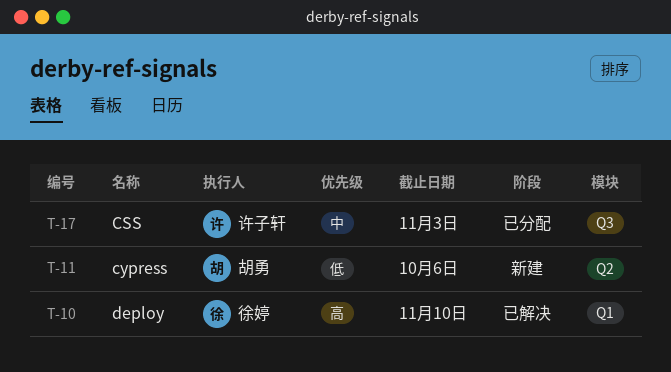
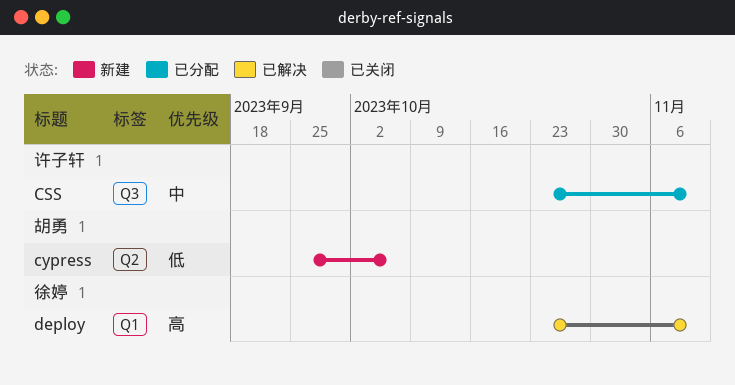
CSS, due: Nov 3 -> Nov 10

